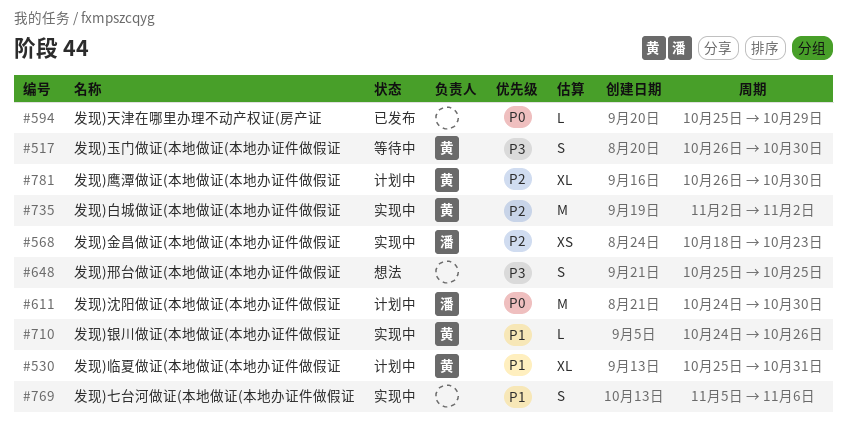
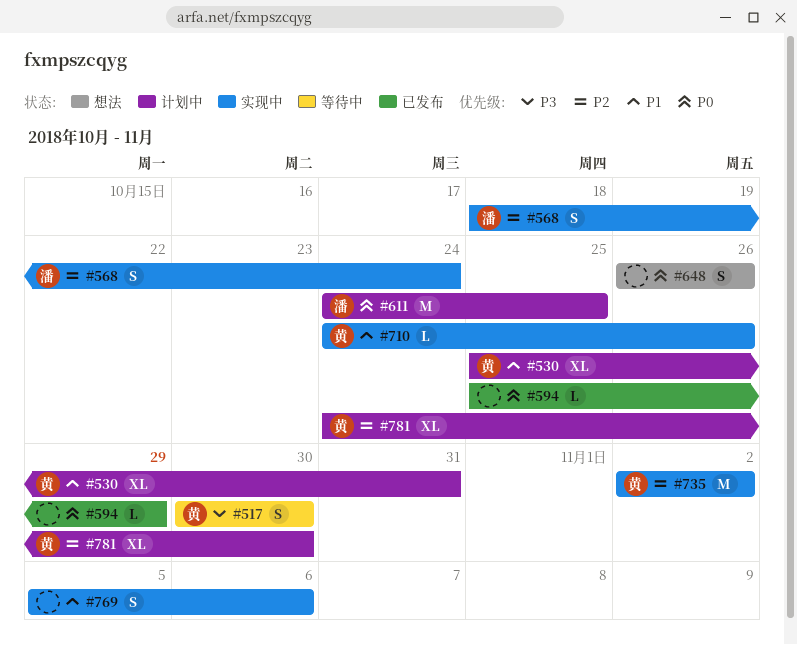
#517, start: Oct 26 -> Oct 30
#568, estimate: XS -> S
#568, due: Oct 23 -> Oct 24
#611, due: Oct 30 -> Oct 25
#648, priority: P3 -> P0
#648, start: Oct 25 -> Oct 26
#648, due: Oct 25 -> Oct 26
#781, start: Oct 26 -> Oct 24

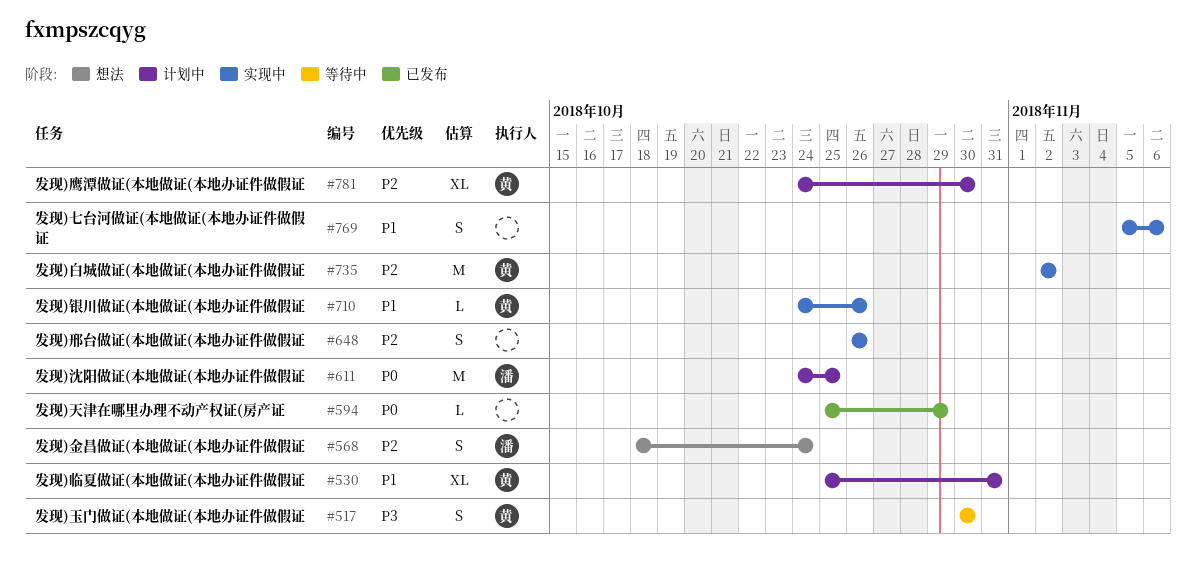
#568, status: 实现中 -> 想法
#648, status: 想法 -> 实现中
#648, priority: P0 -> P2

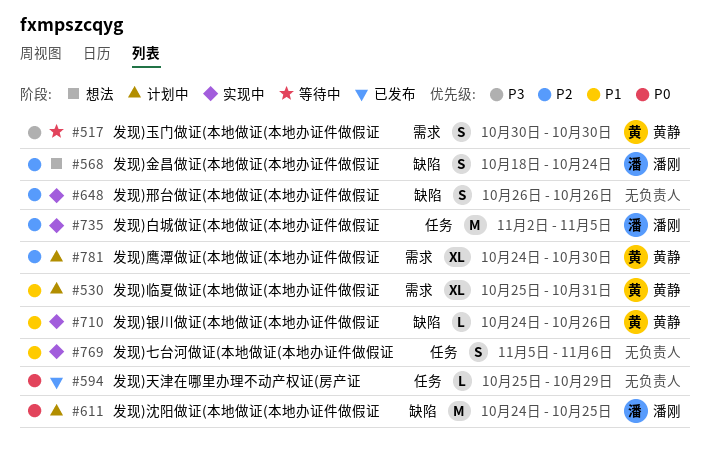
#735, owner: 黄静 -> 潘刚
#735, due: Nov 2 -> Nov 5

